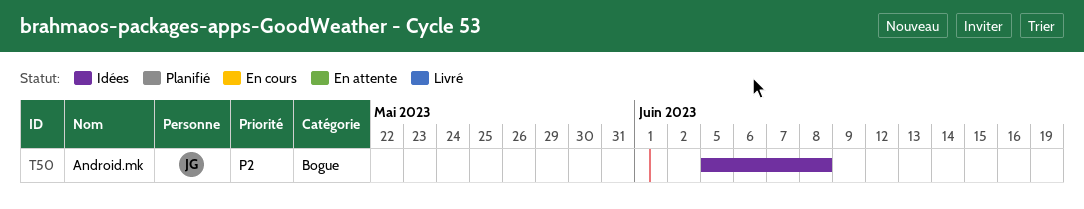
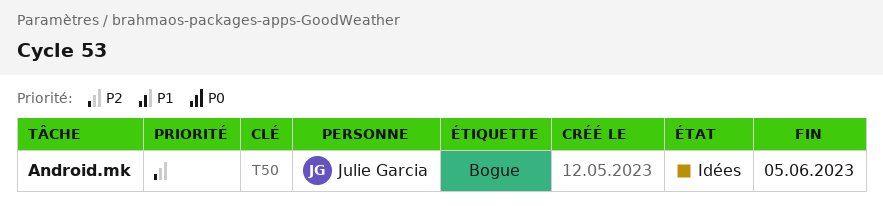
T50, due: Jun 8 -> Jun 5

